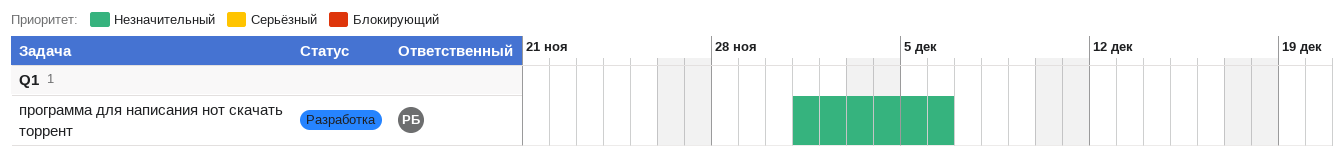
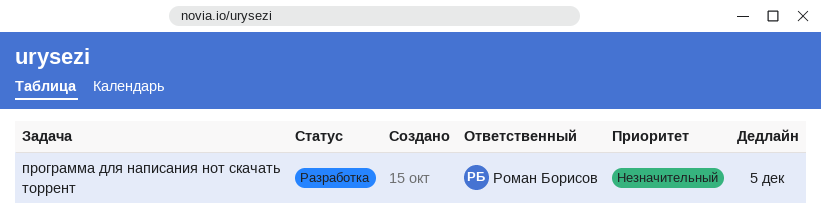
программа для написания нот скачать торрент, due: Dec 6 -> Dec 5

